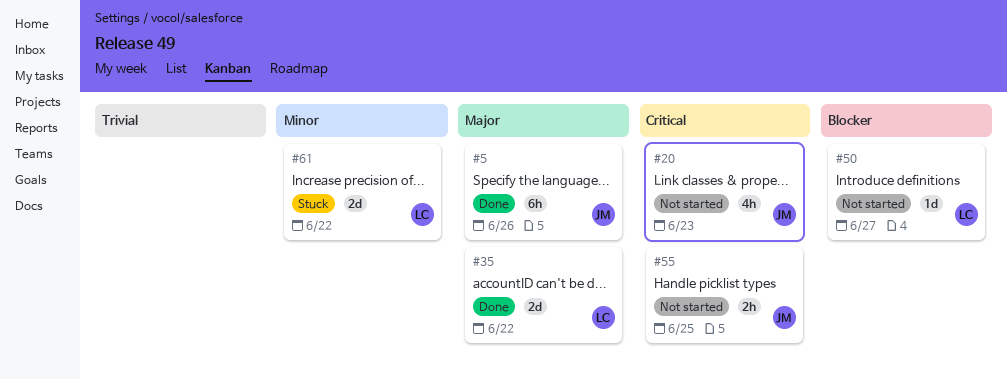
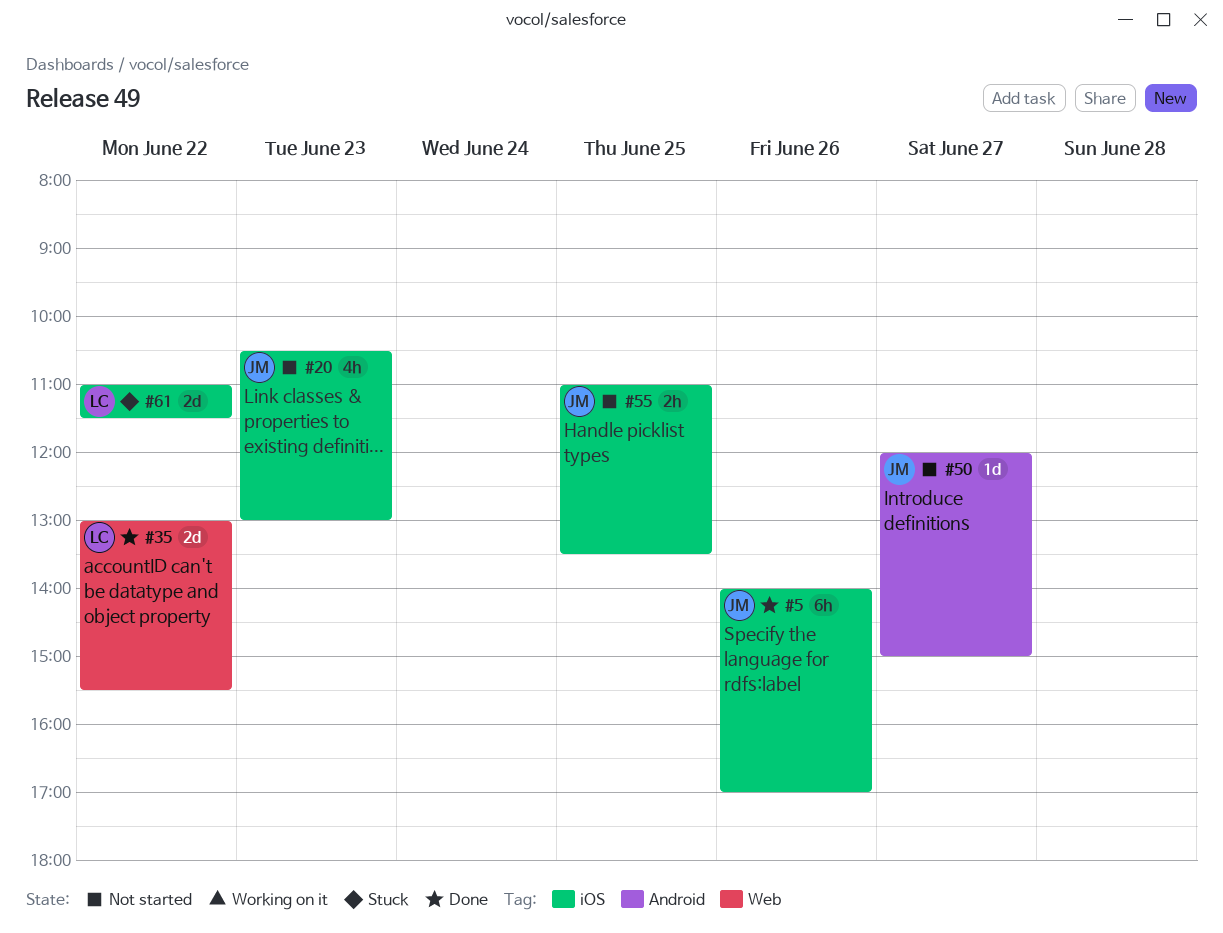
#50, owner: LC -> JM

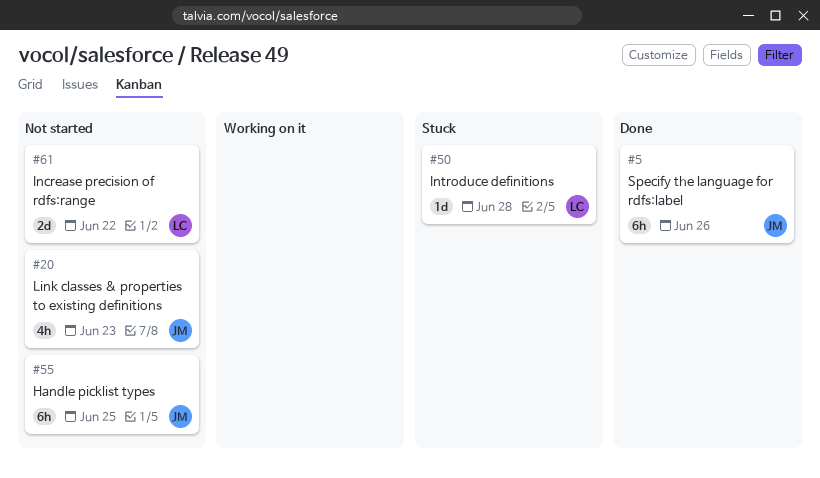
#35: present -> none
#50, status: Not started -> Stuck
#50, owner: JM -> LC
#50, day: Jun 27 -> Jun 28
#55, estimate: 2h -> 6h
#61, status: Stuck -> Not started

